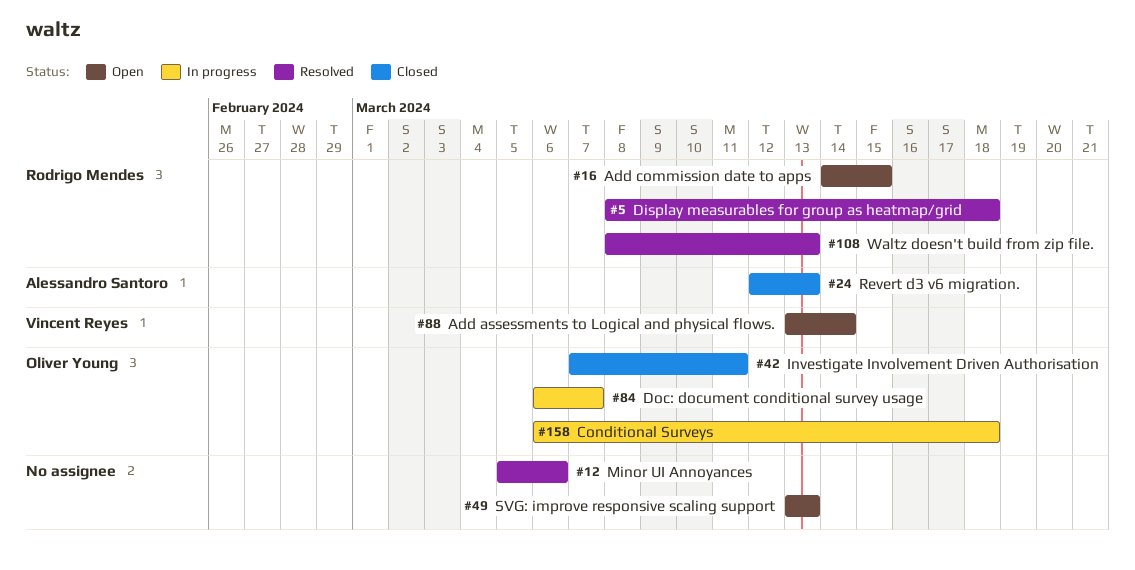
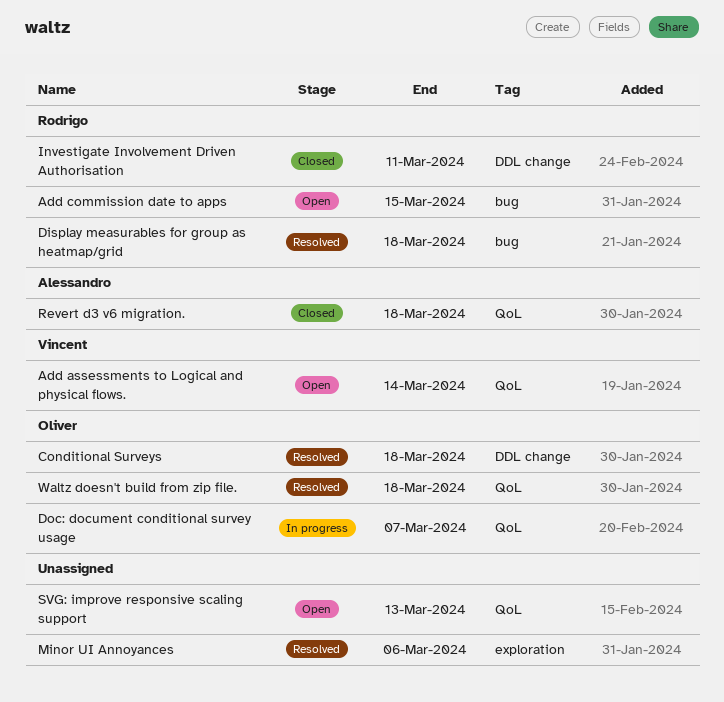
Conditional Surveys, status: In progress -> Resolved
Investigate Involvement Driven Authorisation, owner: Oliver Young -> Rodrigo Mendes
Revert d3 v6 migration., due: Mar 13 -> Mar 18
Waltz doesn't build from zip file., owner: Rodrigo Mendes -> Oliver Young
Waltz doesn't build from zip file., due: Mar 13 -> Mar 18

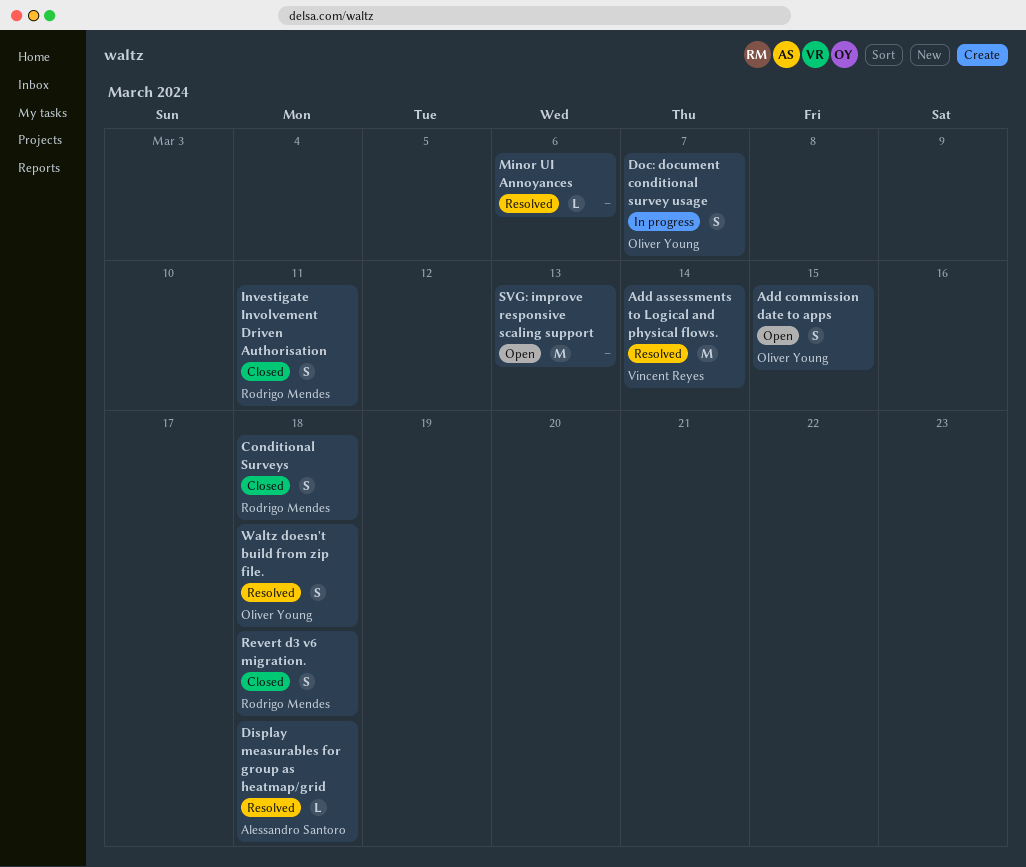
Add assessments to Logical and physical flows., status: Open -> Resolved
Add commission date to apps, owner: Rodrigo Mendes -> Oliver Young
Conditional Surveys, status: Resolved -> Closed
Conditional Surveys, owner: Oliver Young -> Rodrigo Mendes
Display measurables for group as heatmap/grid, owner: Rodrigo Mendes -> Alessandro Santoro
Revert d3 v6 migration., owner: Alessandro Santoro -> Rodrigo Mendes

